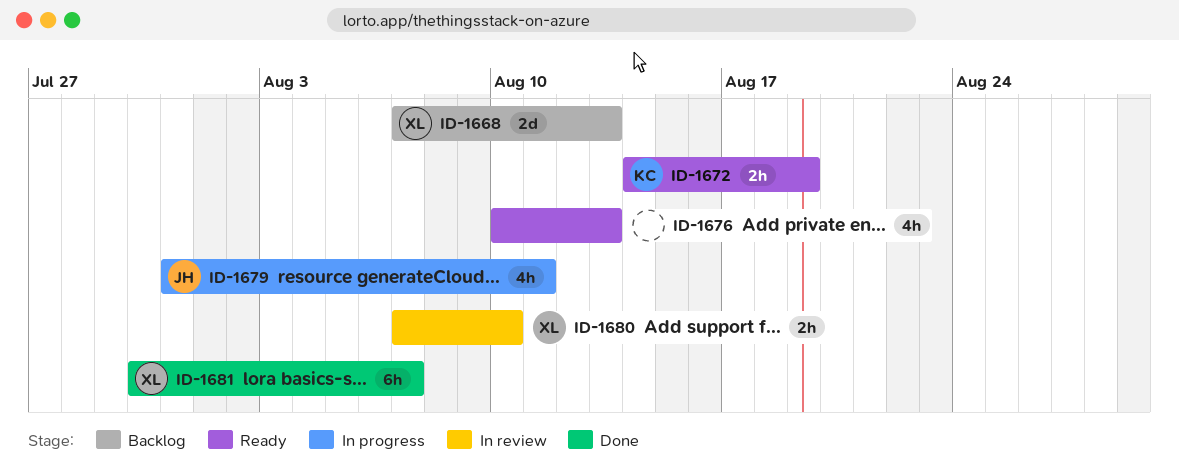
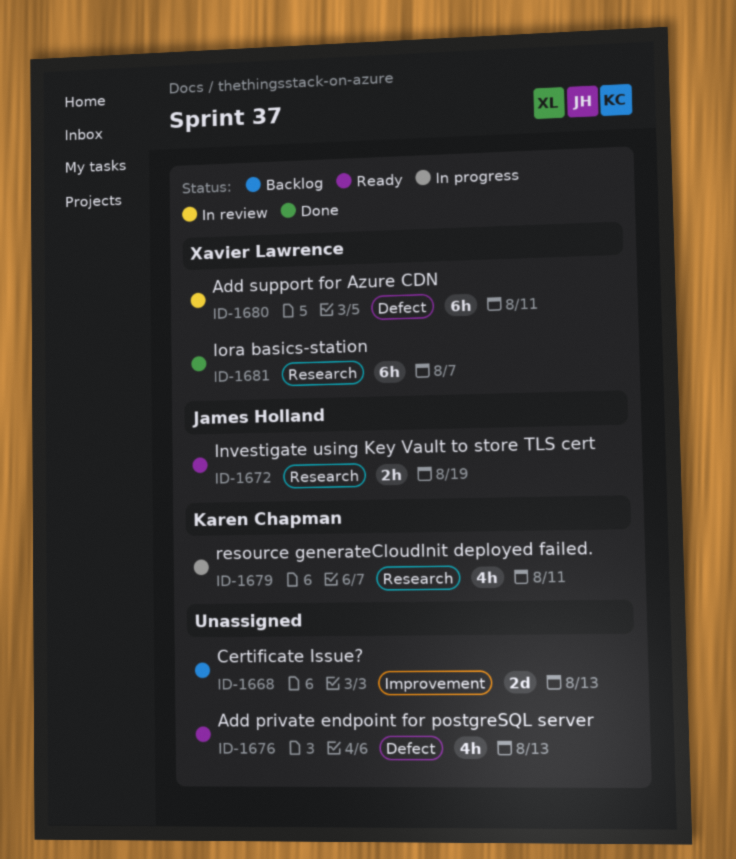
ID-1668, owner: Xavier Lawrence -> none
ID-1672, owner: Karen Chapman -> James Holland
ID-1679, owner: James Holland -> Karen Chapman
ID-1680, estimate: 2h -> 6h
ID-1680, due: Aug 10 -> Aug 11

